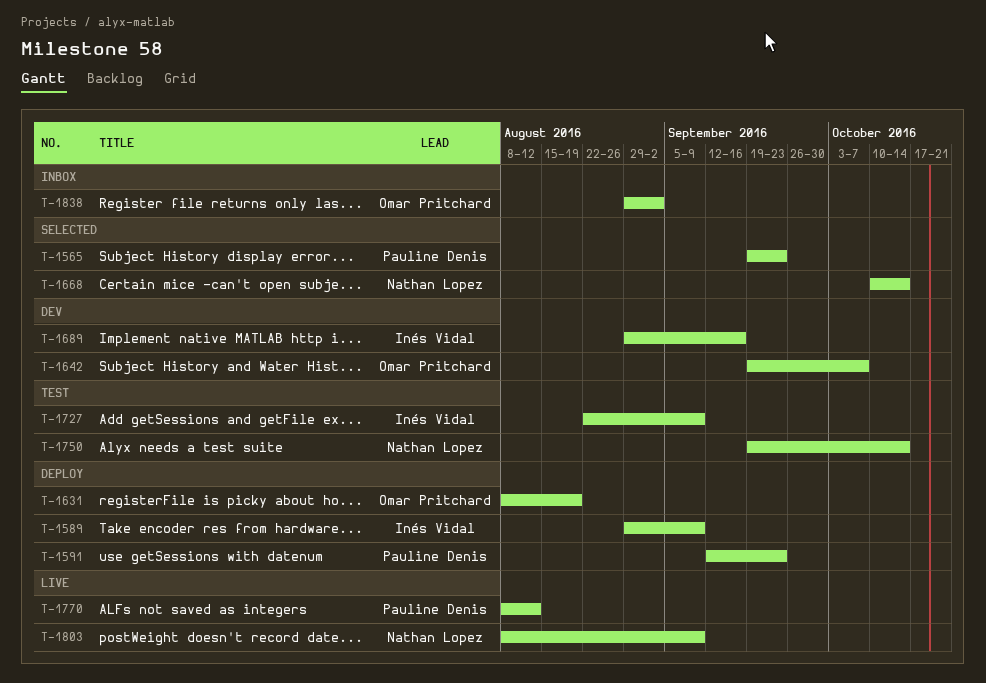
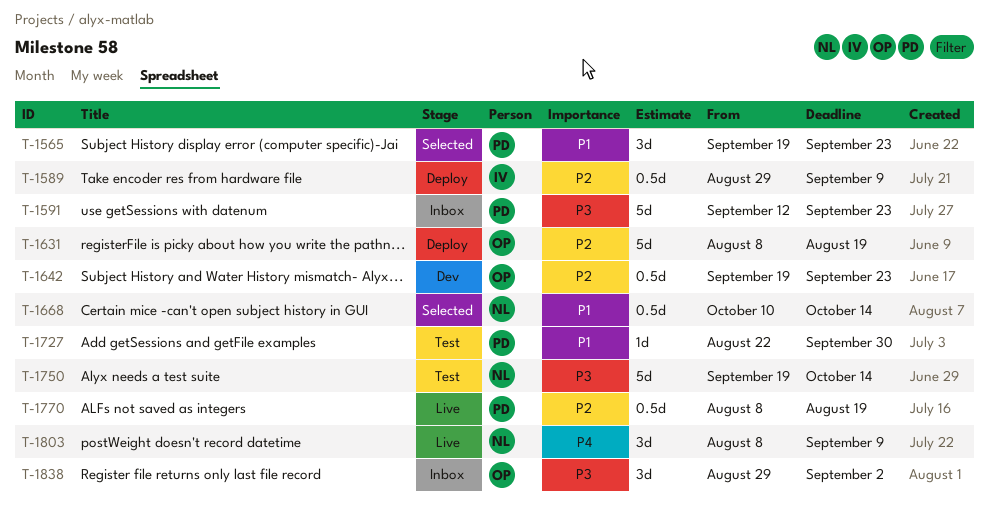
T-1591, status: Deploy -> Inbox
T-1642, due: Oct 7 -> Sep 23
T-1689: present -> none
T-1727, owner: Inés Vidal -> Pauline Denis
T-1727, due: Sep 9 -> Sep 30
T-1770, due: Aug 12 -> Aug 19

